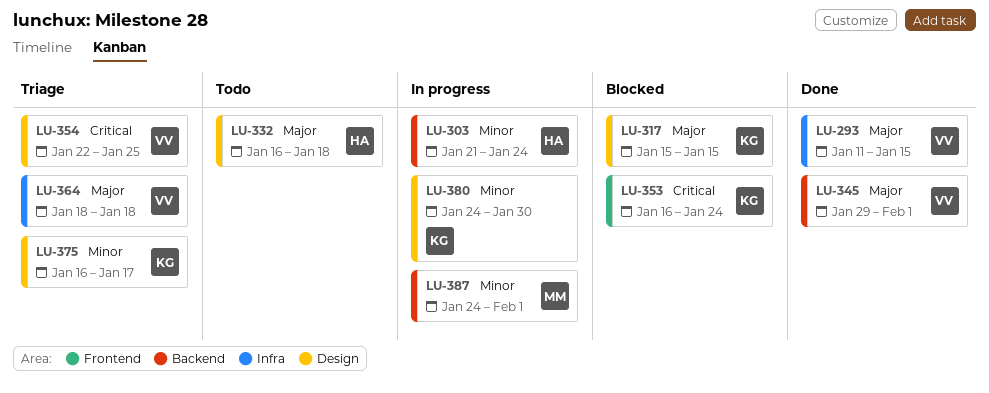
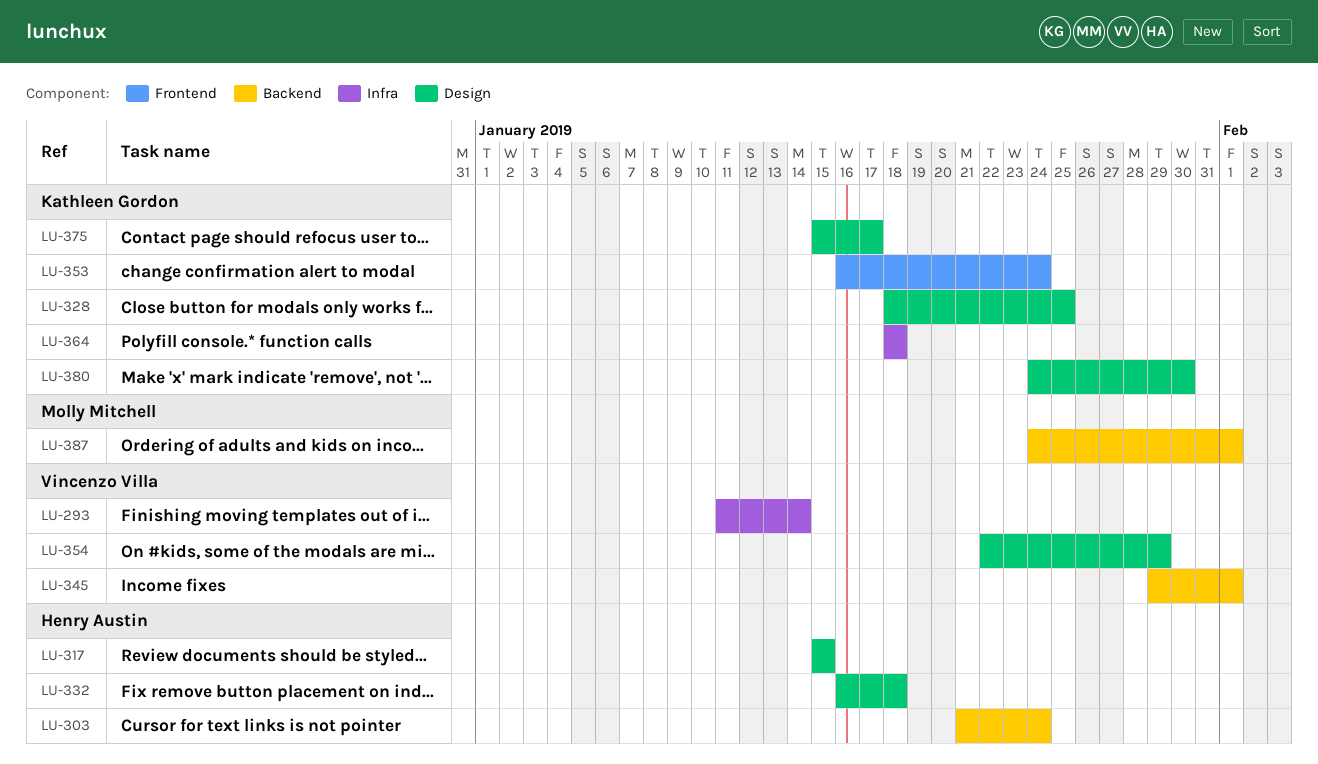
LU-293, due: Jan 15 -> Jan 14
LU-317, owner: Kathleen Gordon -> Henry Austin
LU-328: none -> present
LU-354, due: Jan 25 -> Jan 29
LU-364, owner: Vincenzo Villa -> Kathleen Gordon
LU-375, start: Jan 16 -> Jan 15

